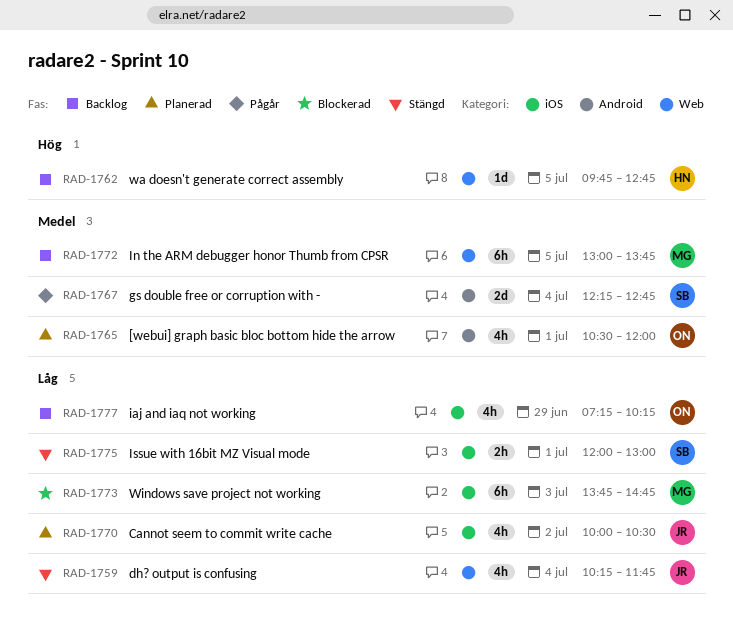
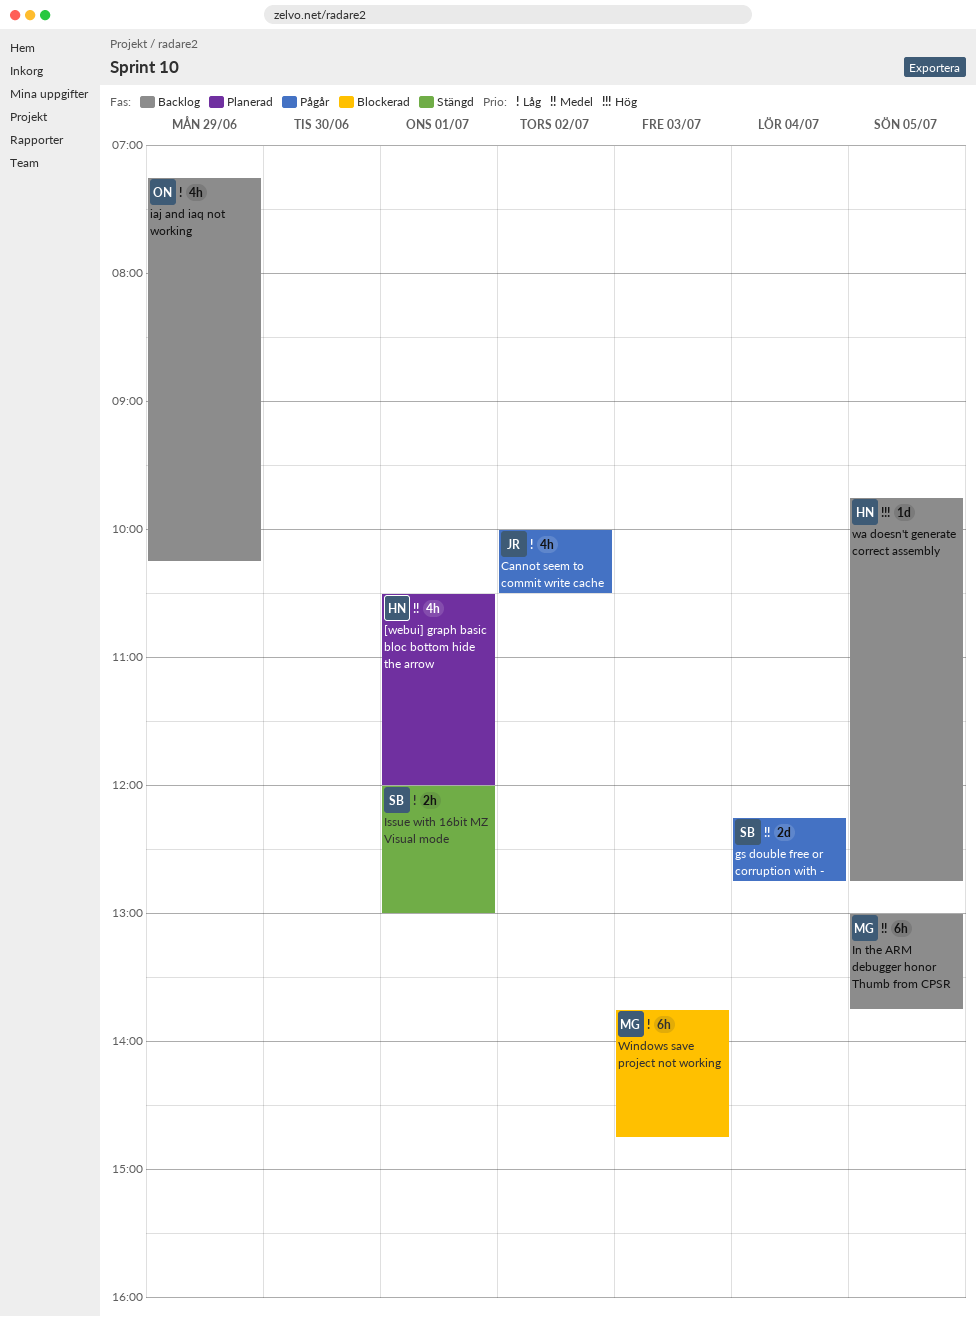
[webui] graph basic bloc bottom hide the arrow, owner: ON -> HN
Cannot seem to commit write cache, status: Planerad -> Pågår
dh? output is confusing: present -> none

